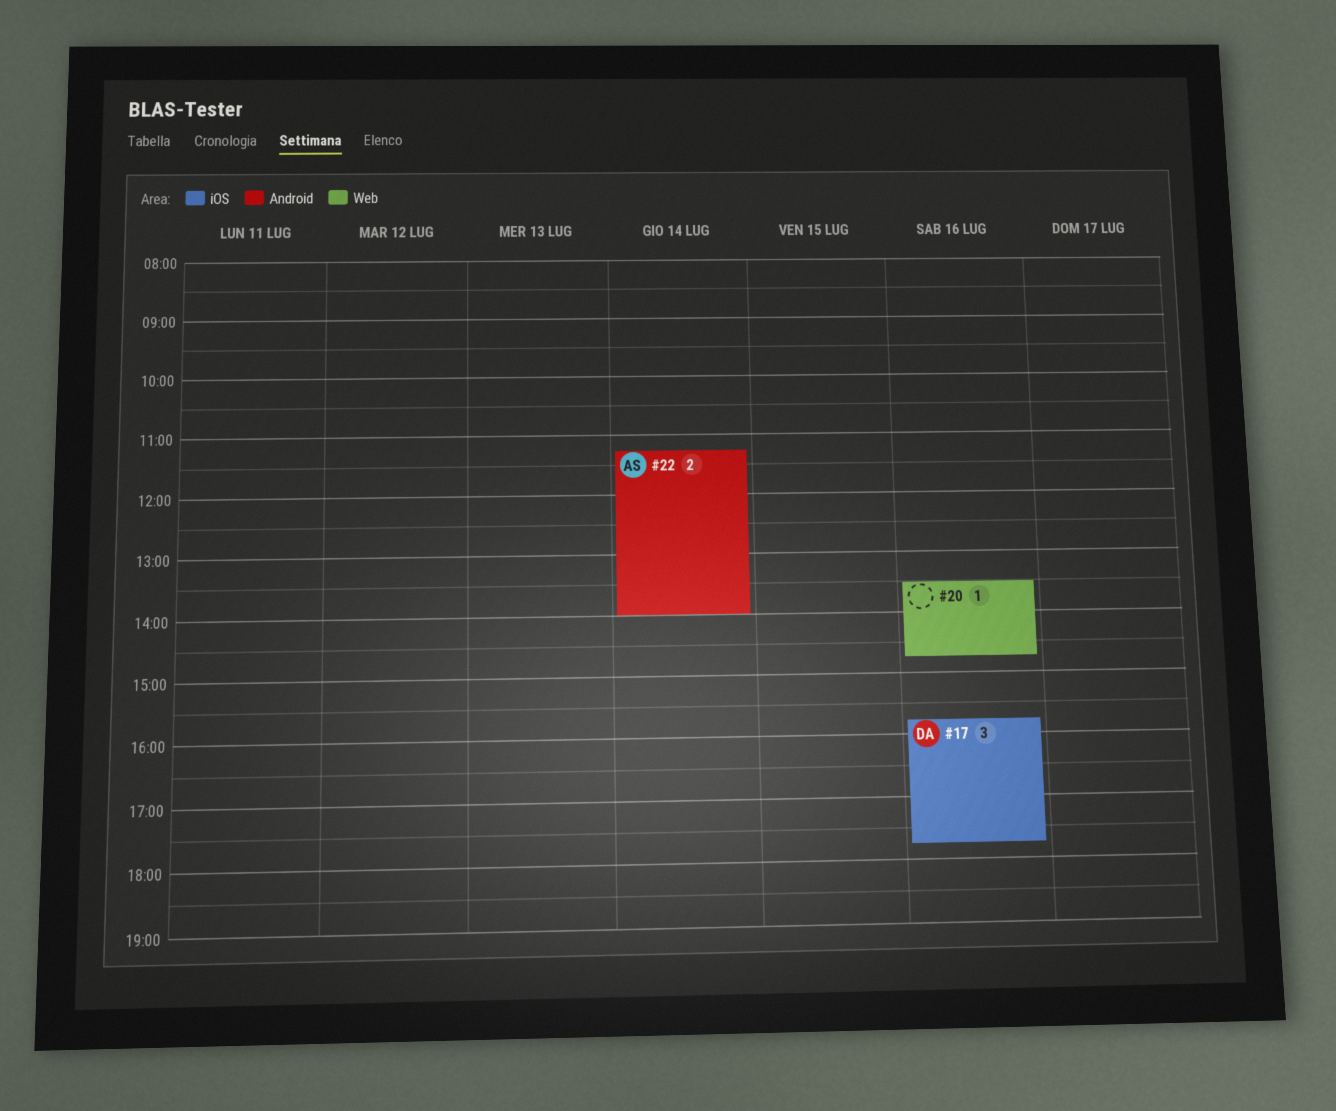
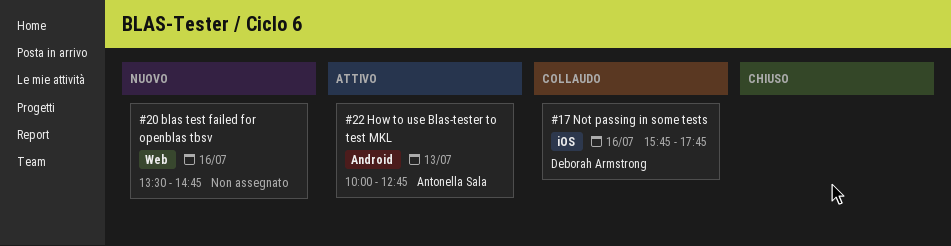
#22, day: Jul 14 -> Jul 13
#22, begins: 11:15 -> 10:00
#22, ends: 14:00 -> 12:45

